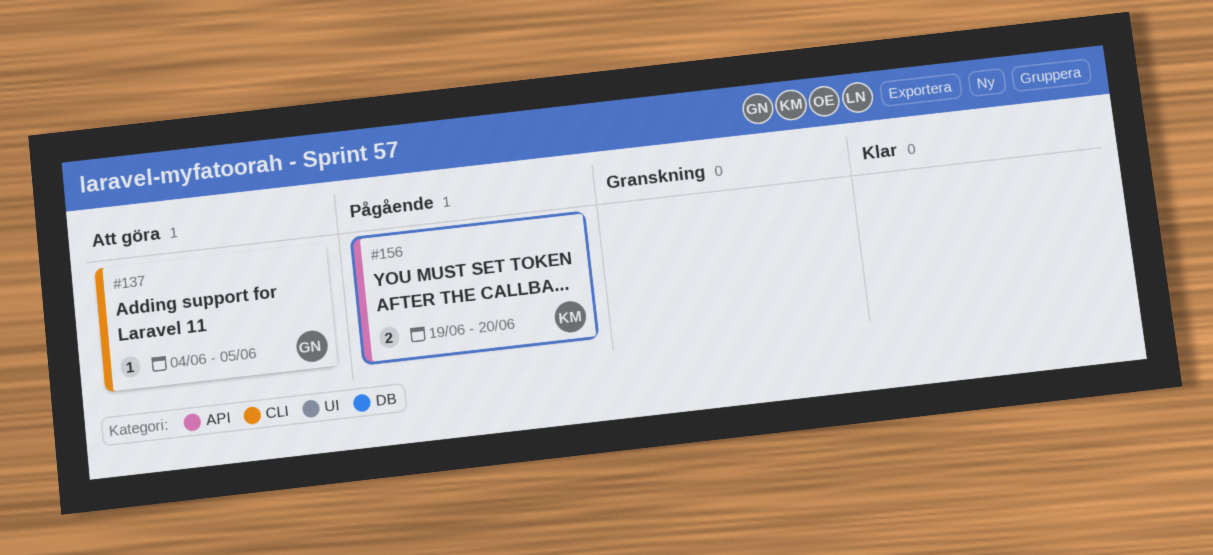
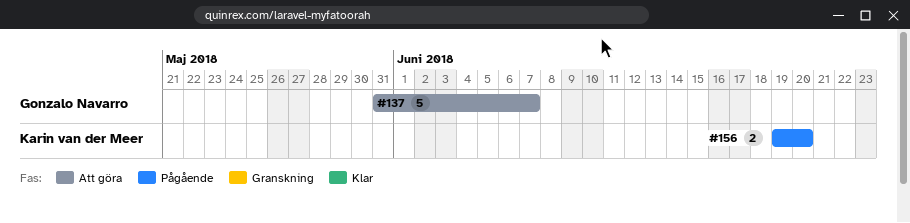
#137, estimate: 1 -> 5
#137, start: Jun 4 -> May 31
#137, due: Jun 5 -> Jun 7

